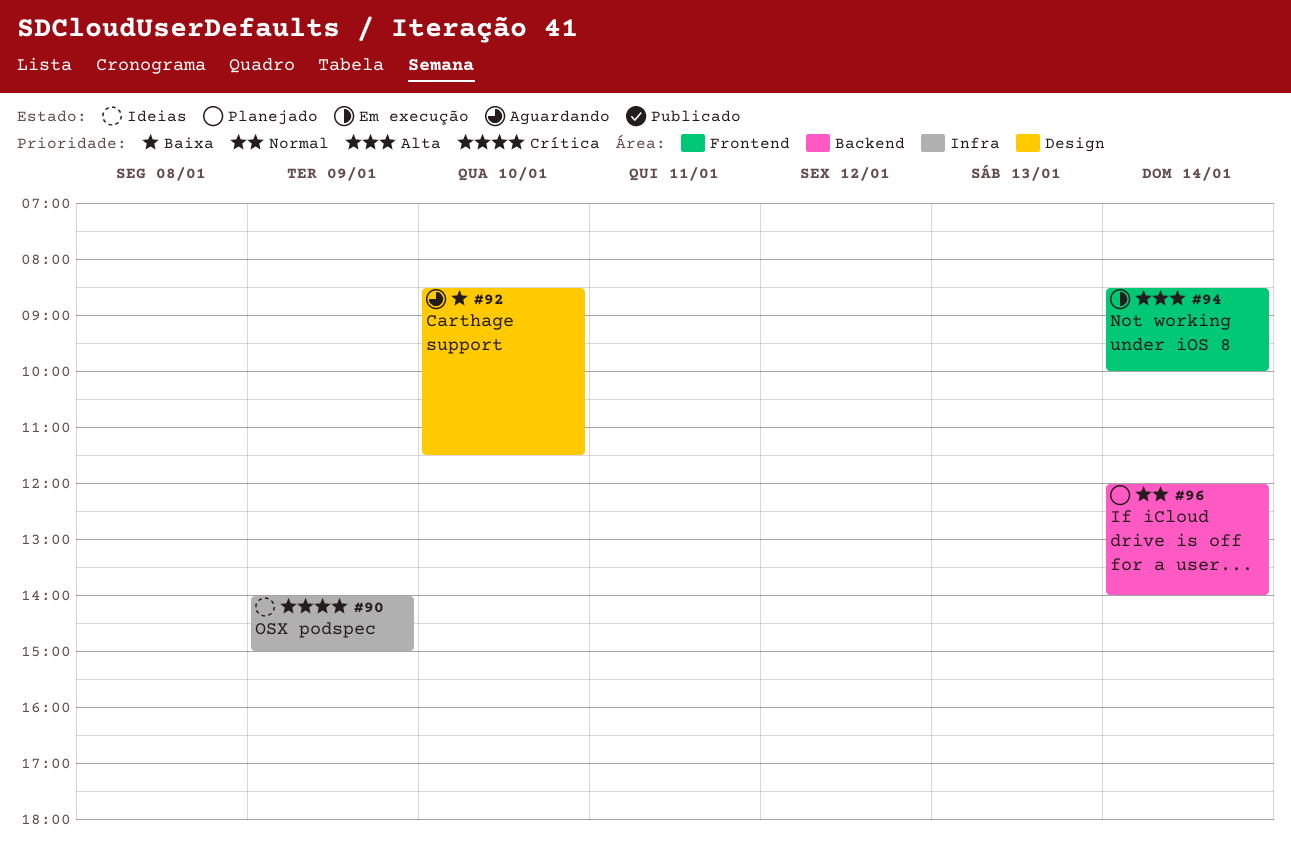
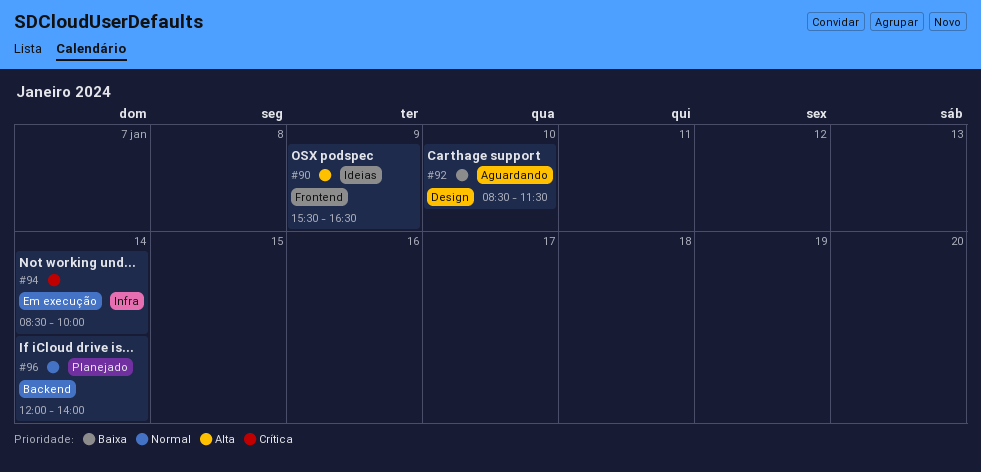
#90, priority: Crítica -> Alta
#90, label: Infra -> Frontend
#90, begins: 14:00 -> 15:30
#90, ends: 15:00 -> 16:30
#94, priority: Alta -> Crítica
#94, label: Frontend -> Infra

